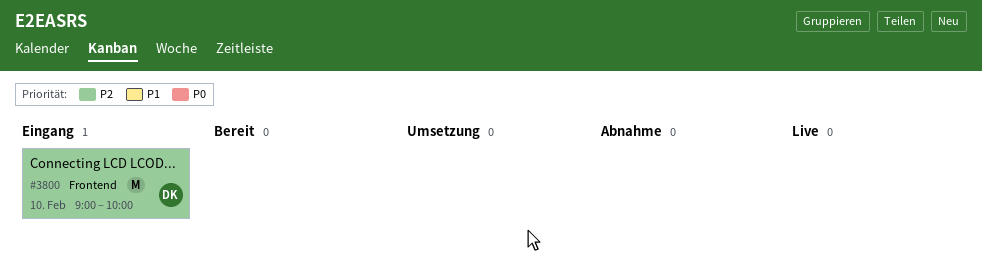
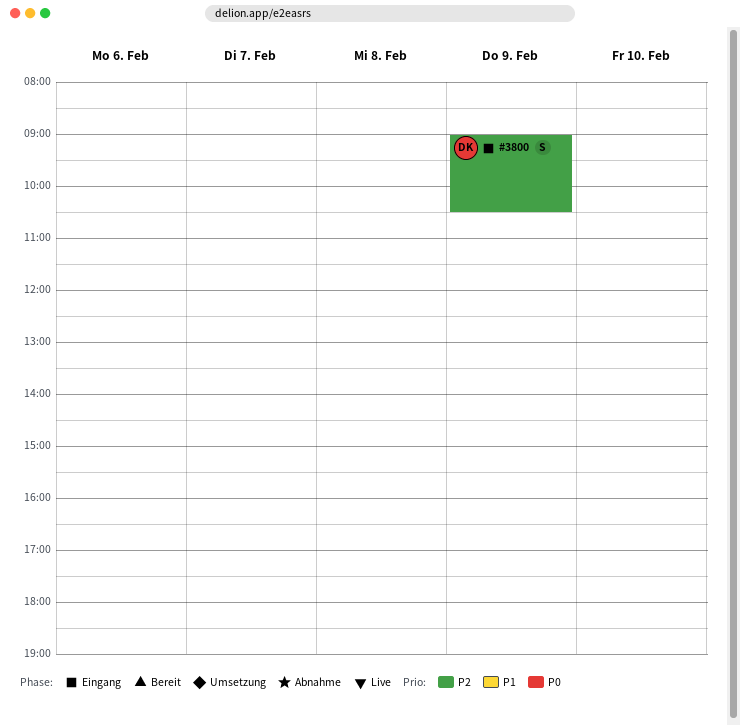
#3800, estimate: M -> S
#3800, day: Feb 10 -> Feb 9
#3800, ends: 10:00 -> 10:30

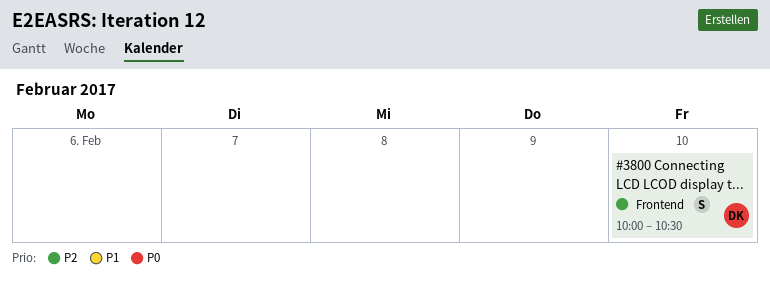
#3800, day: Feb 9 -> Feb 10
#3800, begins: 09:00 -> 10:00

